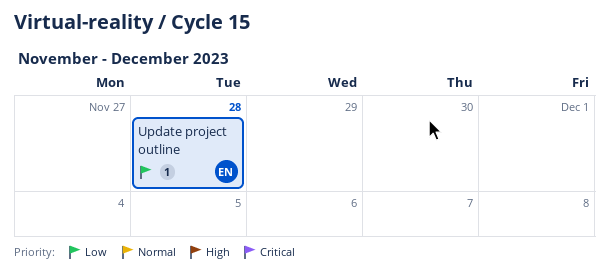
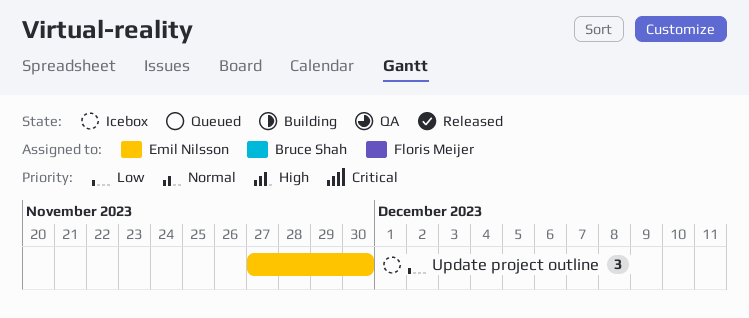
Update project outline, estimate: 1 -> 3
Update project outline, due: Nov 28 -> Nov 30

